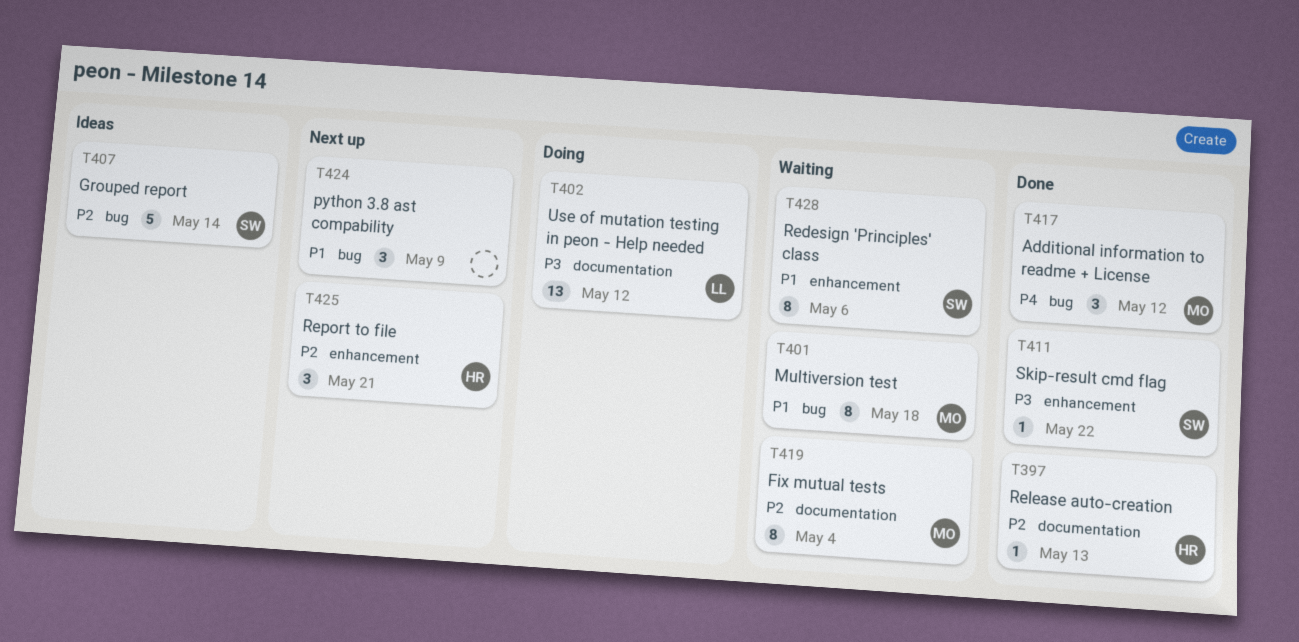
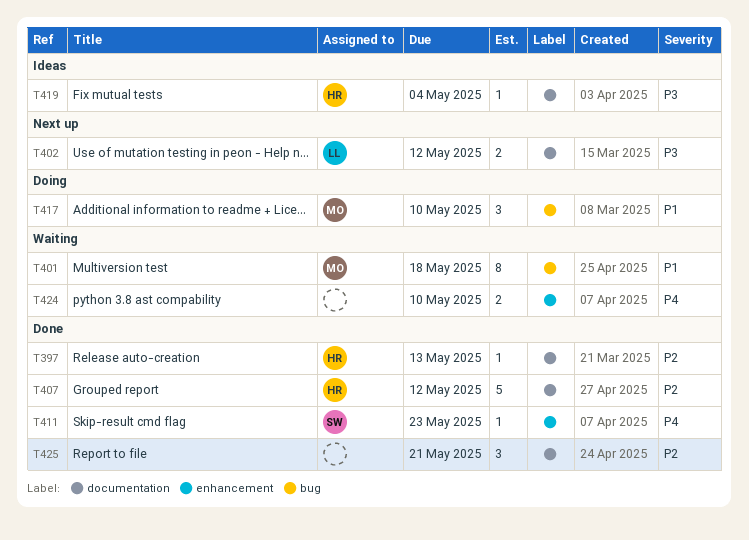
T402, status: Doing -> Next up
T402, estimate: 13 -> 2
T407, status: Ideas -> Done
T407, owner: SW -> HR
T407, label: bug -> documentation
T407, due: May 14 -> May 12
T411, priority: P3 -> P4
T411, due: May 22 -> May 23
T417, status: Done -> Doing
T417, priority: P4 -> P1
T417, due: May 12 -> May 10
T419, status: Waiting -> Ideas
T419, owner: MO -> HR
T419, priority: P2 -> P3
T419, estimate: 8 -> 1
T424, status: Next up -> Waiting
T424, priority: P1 -> P4
T424, label: bug -> enhancement
T424, estimate: 3 -> 2
T424, due: May 9 -> May 10
T425, status: Next up -> Done
T425, owner: HR -> none
T425, label: enhancement -> documentation
T428: present -> none

